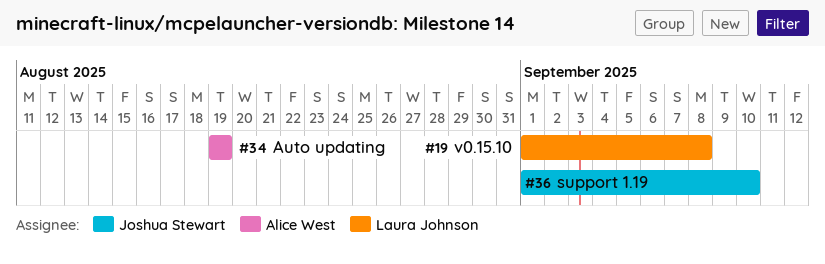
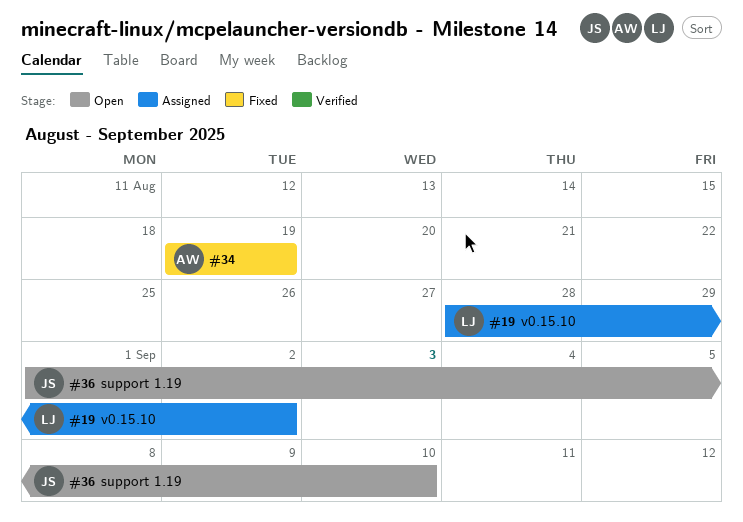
#19, start: Sep 1 -> Aug 28
#19, due: Sep 8 -> Sep 2

